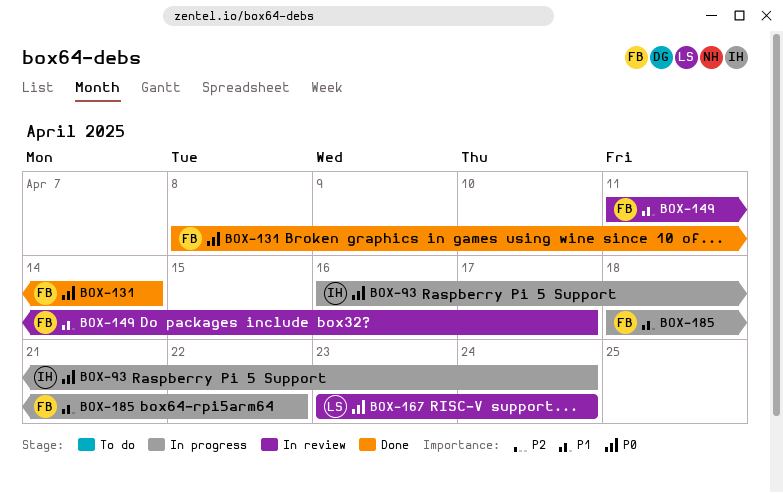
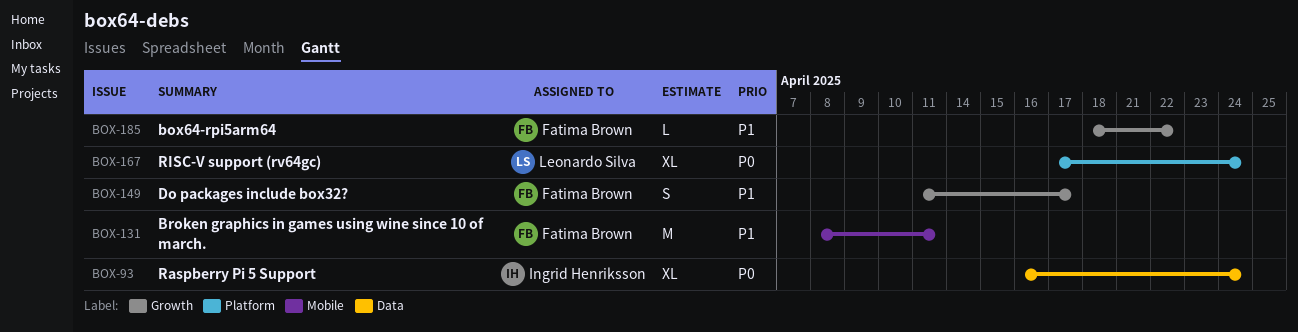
BOX-131, priority: P0 -> P1
BOX-131, due: Apr 14 -> Apr 11
BOX-167, start: Apr 23 -> Apr 17

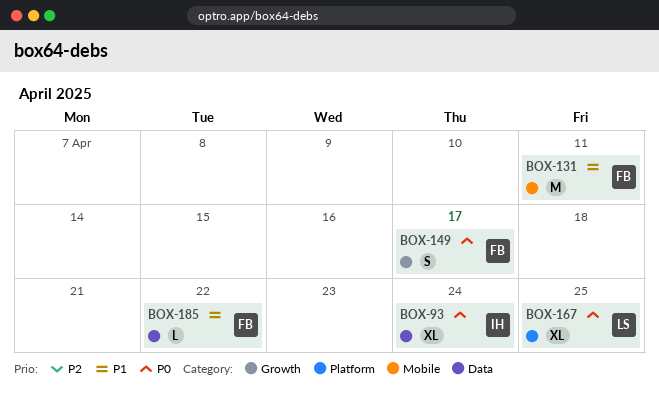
BOX-149, priority: P1 -> P0
BOX-167, due: Apr 24 -> Apr 25
BOX-185, label: Growth -> Data

